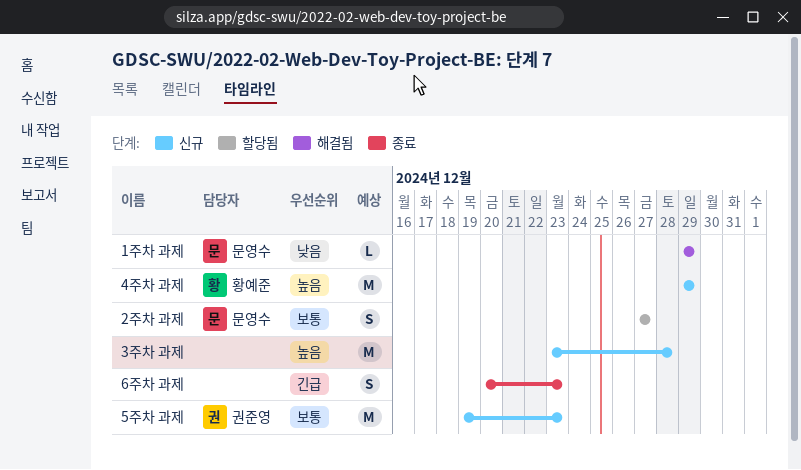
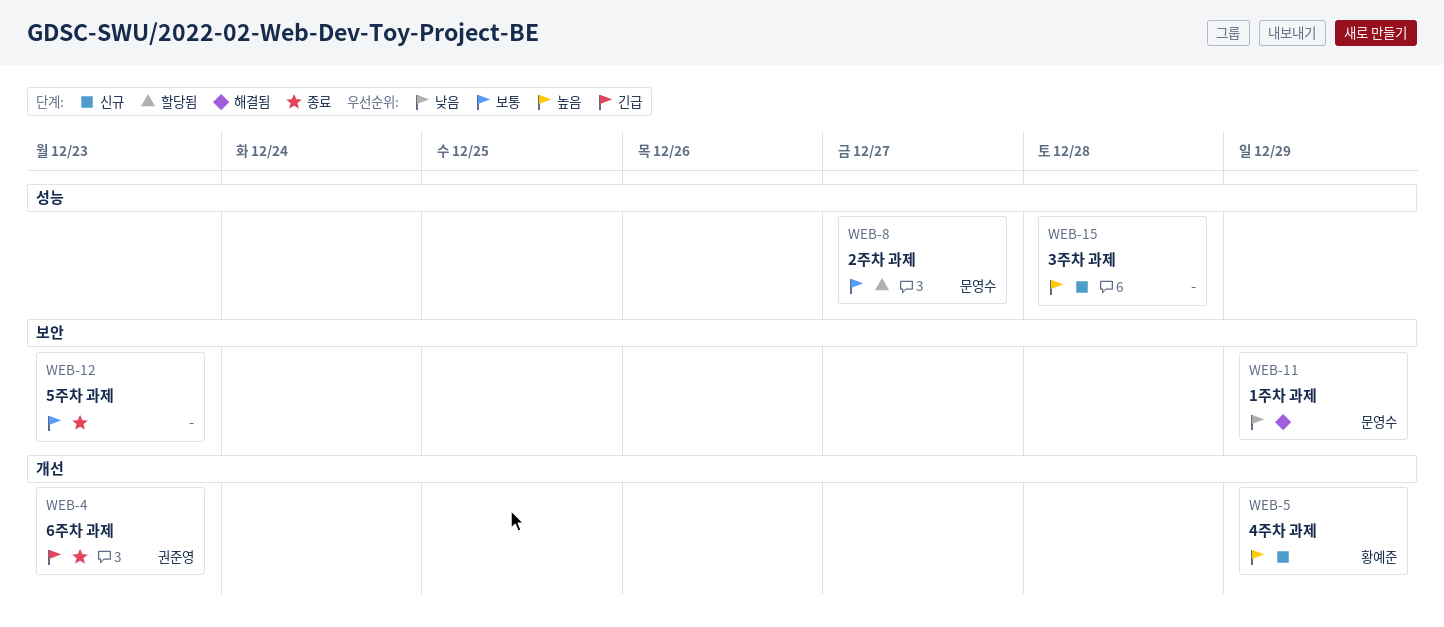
5주차 과제, status: 신규 -> 종료
5주차 과제, owner: 권준영 -> none
6주차 과제, owner: none -> 권준영

